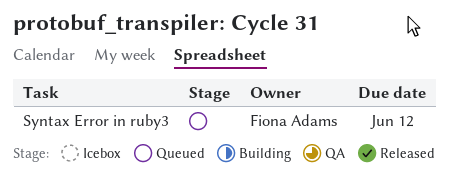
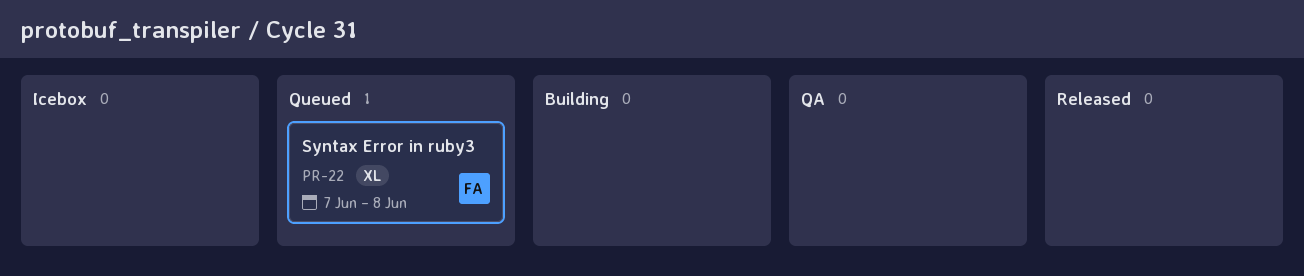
Syntax Error in ruby3, due: Jun 12 -> Jun 8

